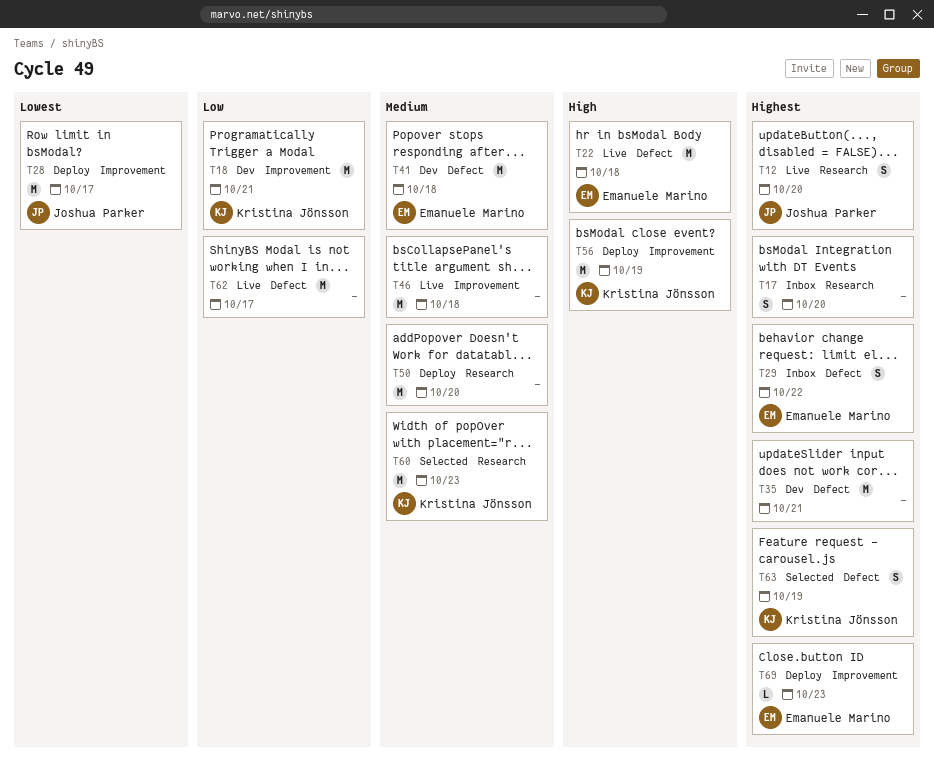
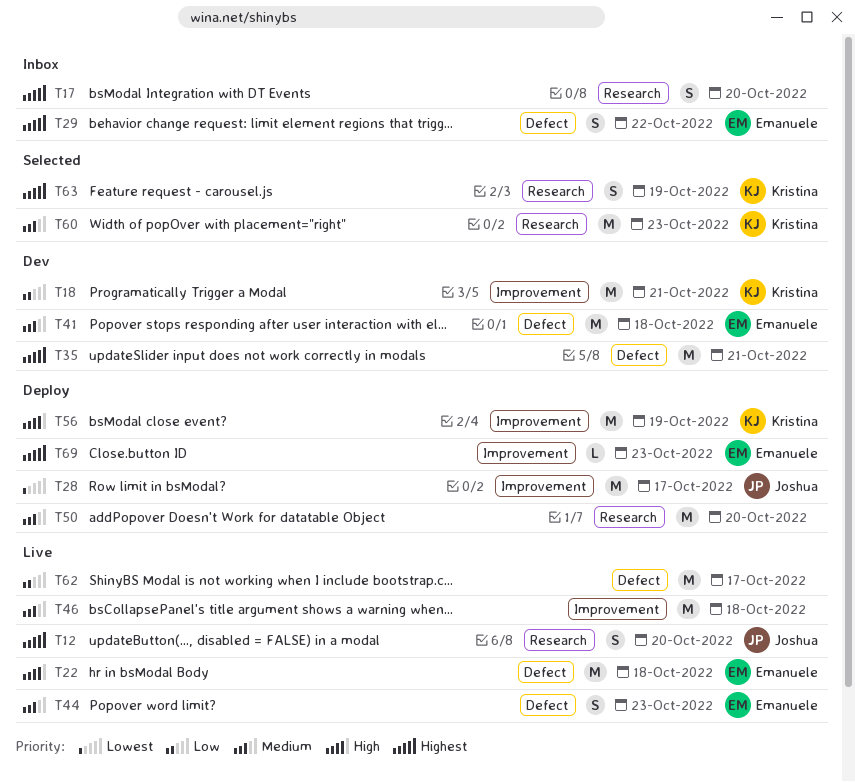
T44: none -> present
T63, label: Defect -> Research

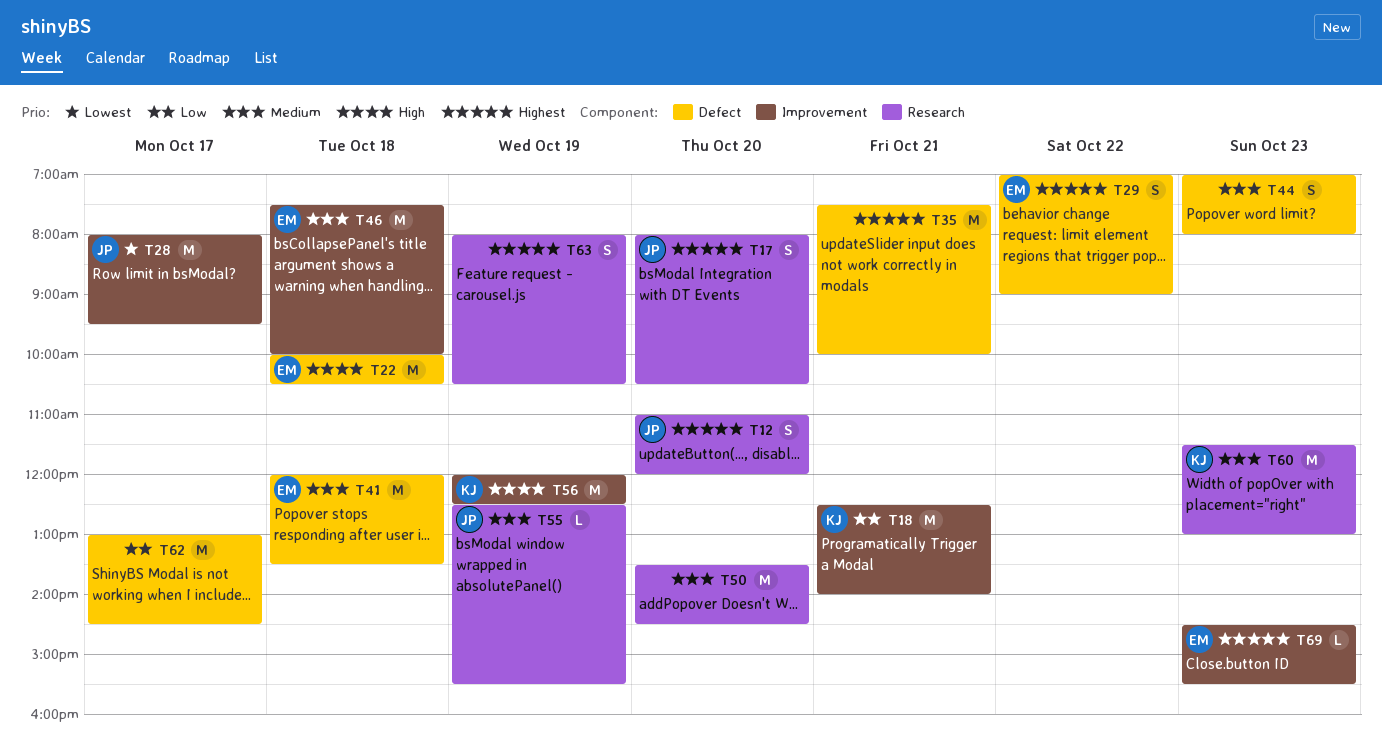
T17, owner: none -> Joshua
T44, owner: Emanuele -> none
T46, owner: none -> Emanuele
T55: none -> present
T63, owner: Kristina -> none

